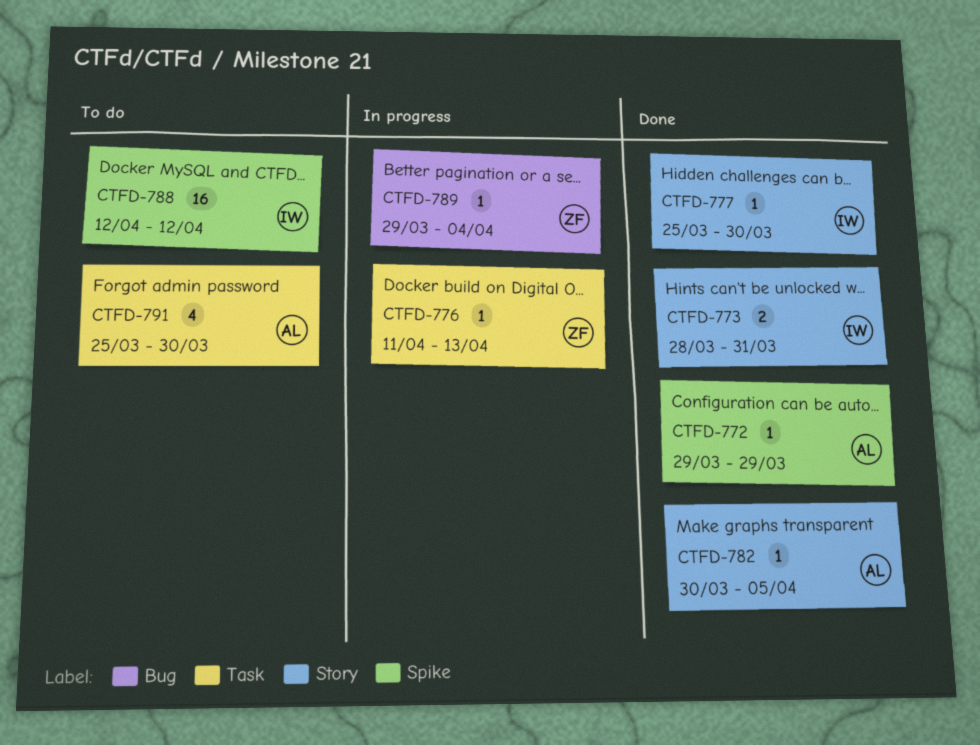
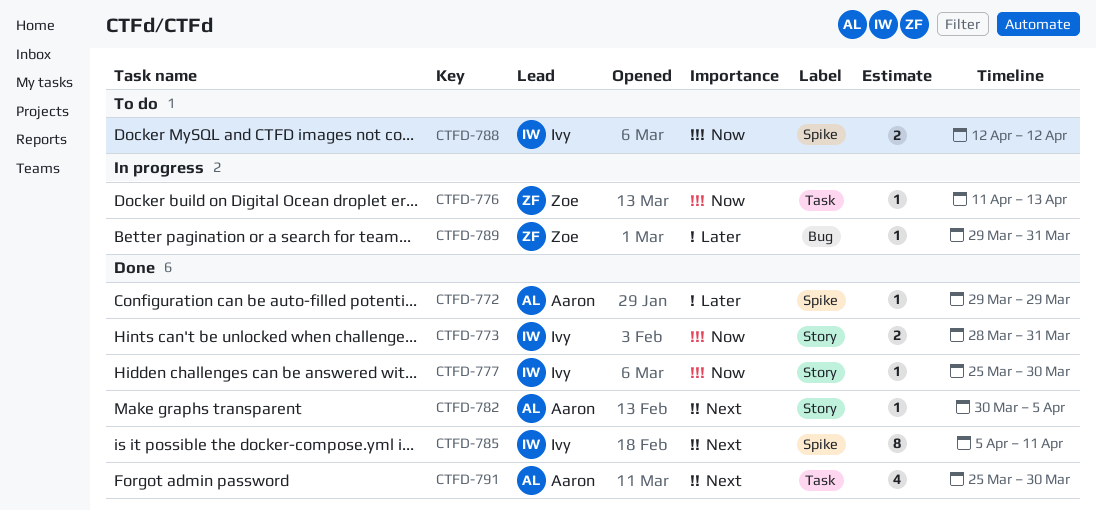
CTFD-785: none -> present
CTFD-788, estimate: 16 -> 2
CTFD-789, due: Apr 4 -> Mar 31
CTFD-791, status: To do -> Done

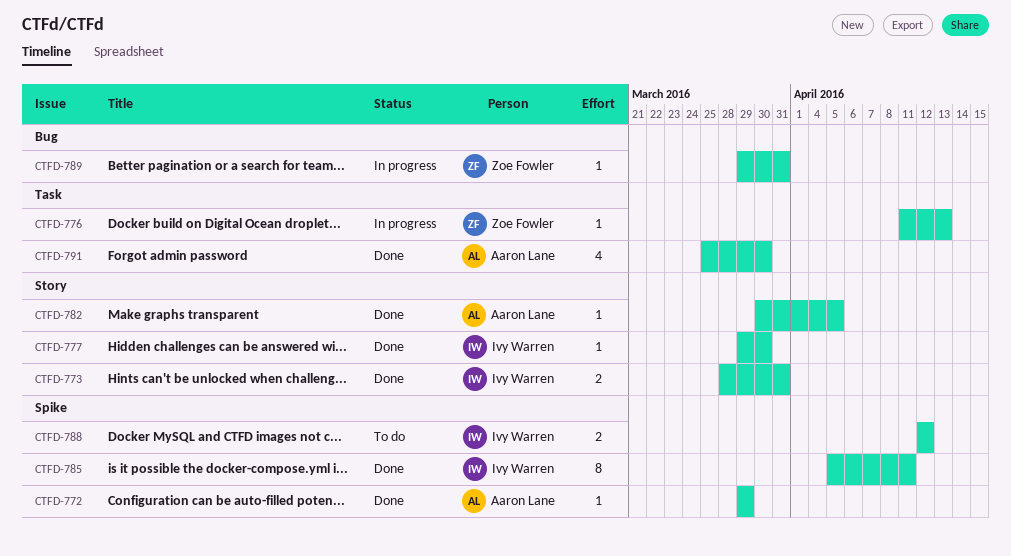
CTFD-777, start: Mar 25 -> Mar 29

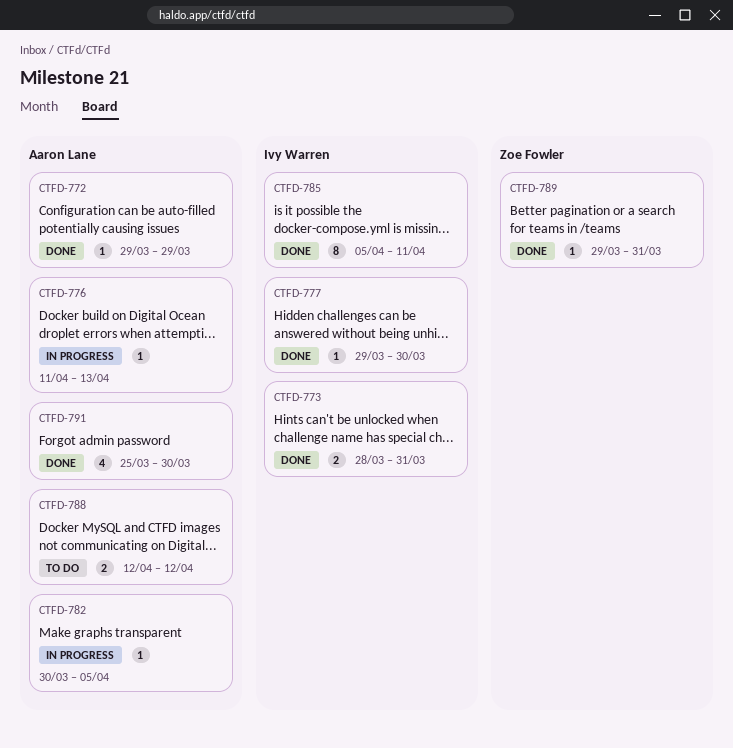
CTFD-776, owner: Zoe Fowler -> Aaron Lane
CTFD-782, status: Done -> In progress
CTFD-788, owner: Ivy Warren -> Aaron Lane
CTFD-789, status: In progress -> Done

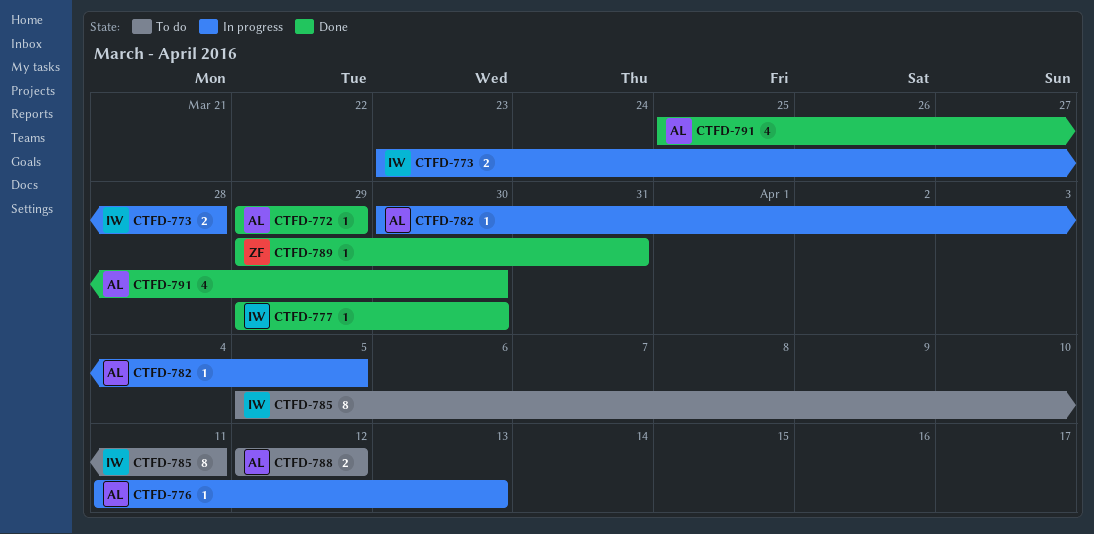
CTFD-773, status: Done -> In progress
CTFD-773, start: Mar 28 -> Mar 23
CTFD-773, due: Mar 31 -> Mar 28
CTFD-785, status: Done -> To do

